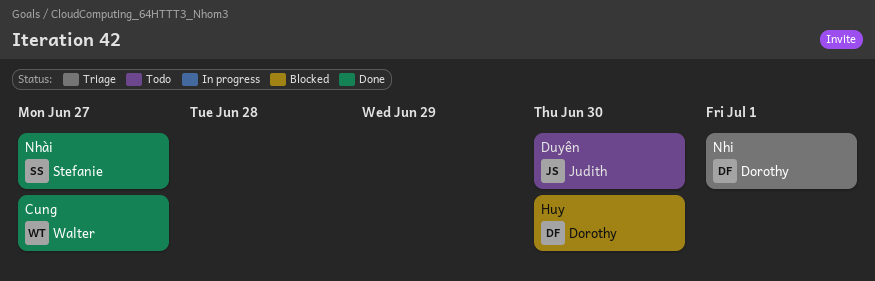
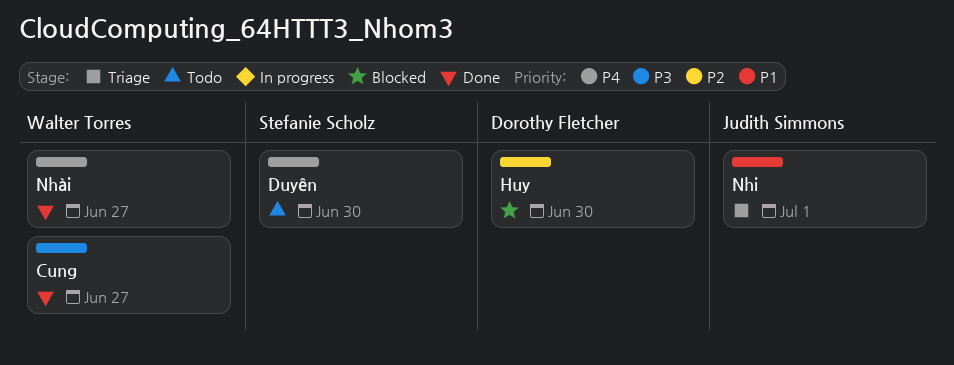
Duyên, owner: Judith Simmons -> Stefanie Scholz
Nhi, owner: Dorothy Fletcher -> Judith Simmons
Nhài, owner: Stefanie Scholz -> Walter Torres

